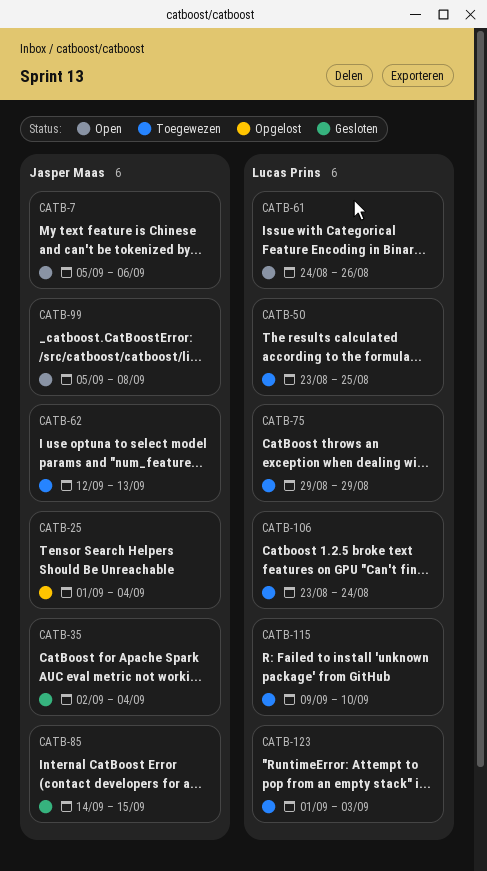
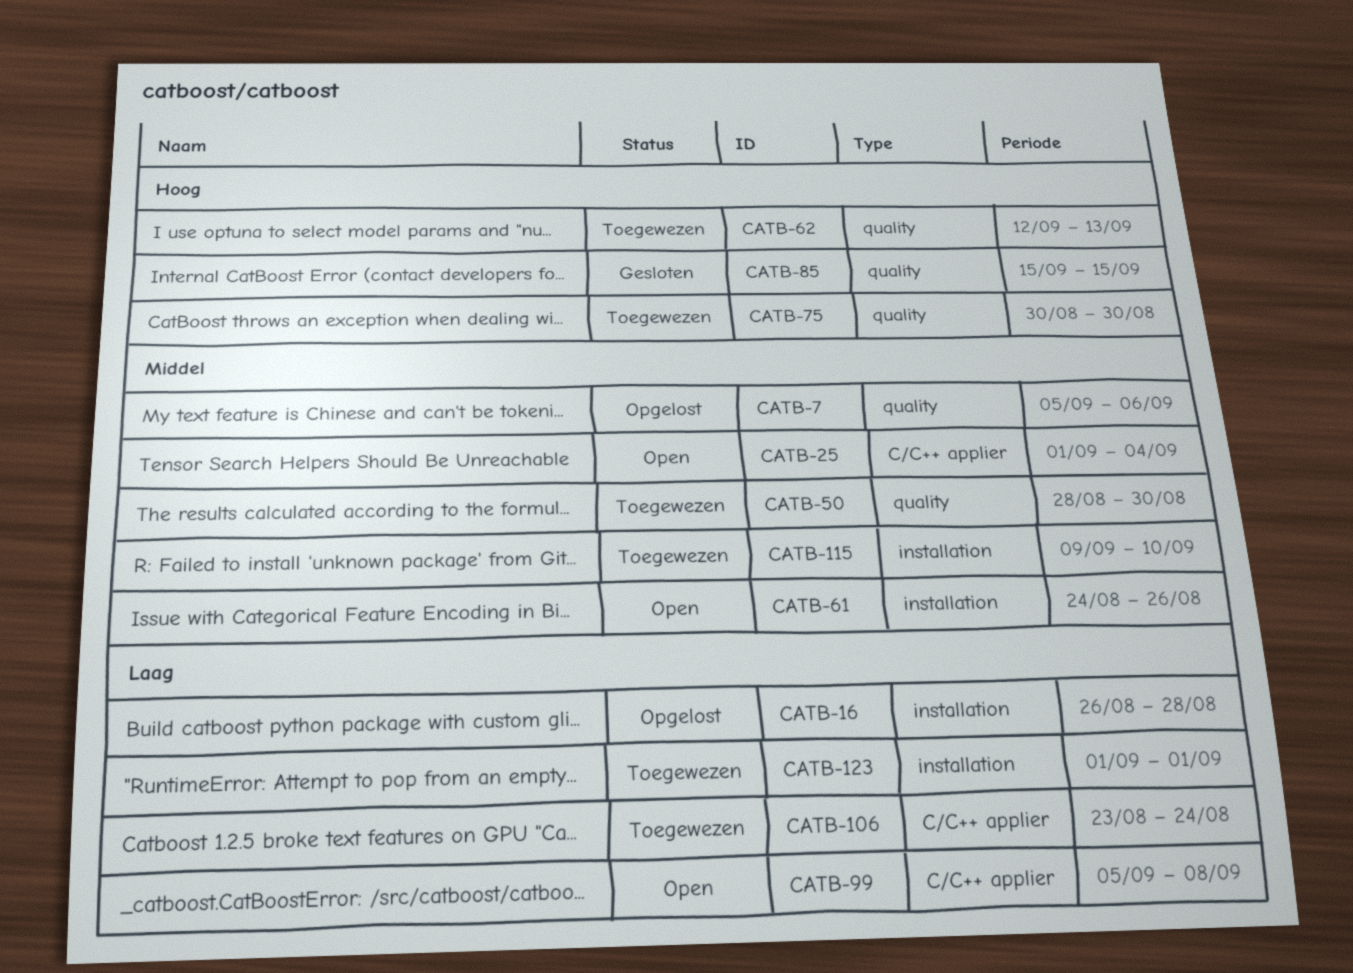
CATB-7, status: Open -> Opgelost
CATB-16: none -> present
CATB-25, status: Opgelost -> Open
CATB-35: present -> none
CATB-50, start: Aug 23 -> Aug 28
CATB-50, due: Aug 25 -> Aug 30
CATB-75, start: Aug 29 -> Aug 30
CATB-75, due: Aug 29 -> Aug 30
CATB-85, start: Sep 14 -> Sep 15
CATB-123, due: Sep 3 -> Sep 1

